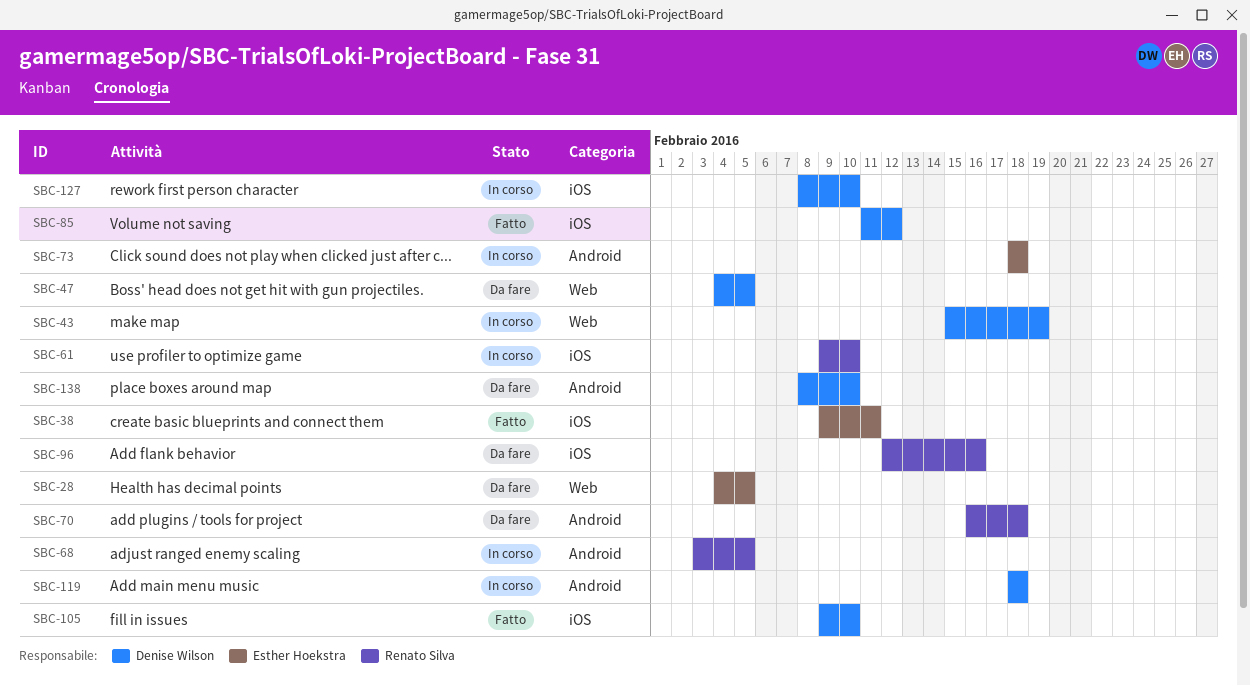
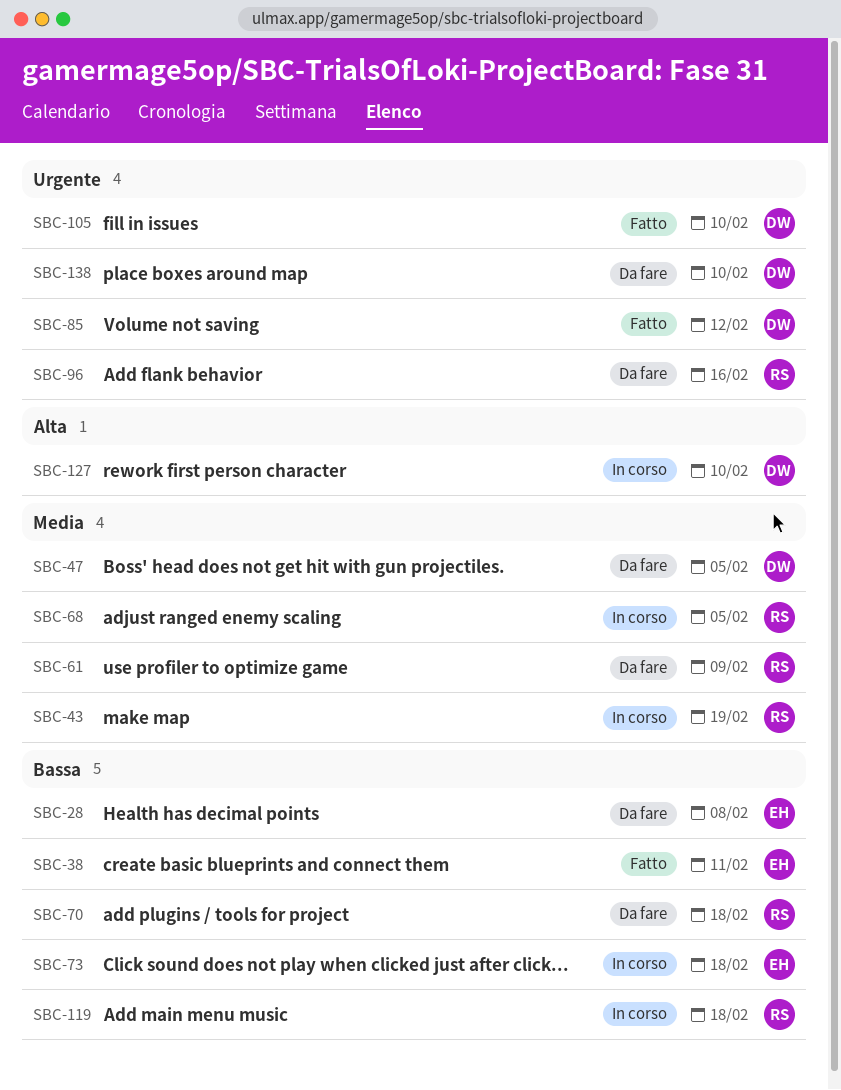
SBC-28, due: Feb 5 -> Feb 8
SBC-43, owner: Denise Wilson -> Renato Silva
SBC-61, status: In corso -> Da fare
SBC-61, due: Feb 10 -> Feb 9
SBC-119, owner: Denise Wilson -> Renato Silva

